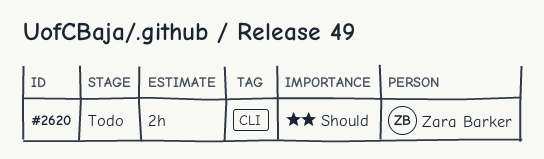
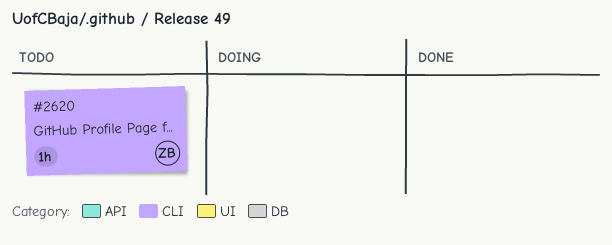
#2620, estimate: 2h -> 1h

